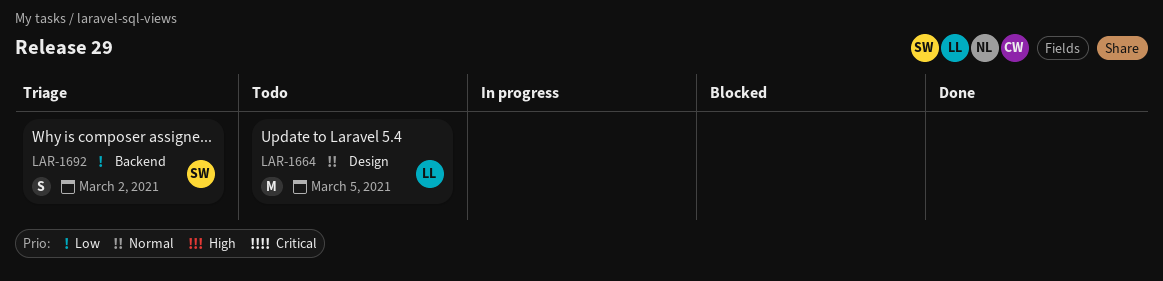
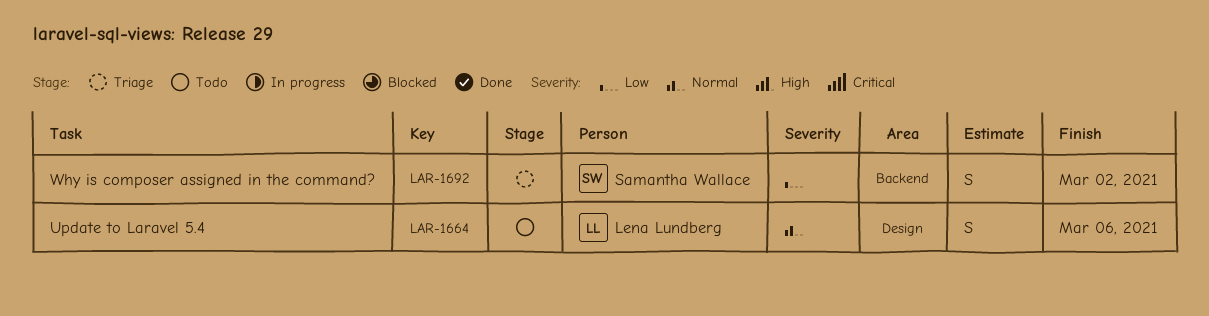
LAR-1664, estimate: M -> S
LAR-1664, due: Mar 5 -> Mar 6

